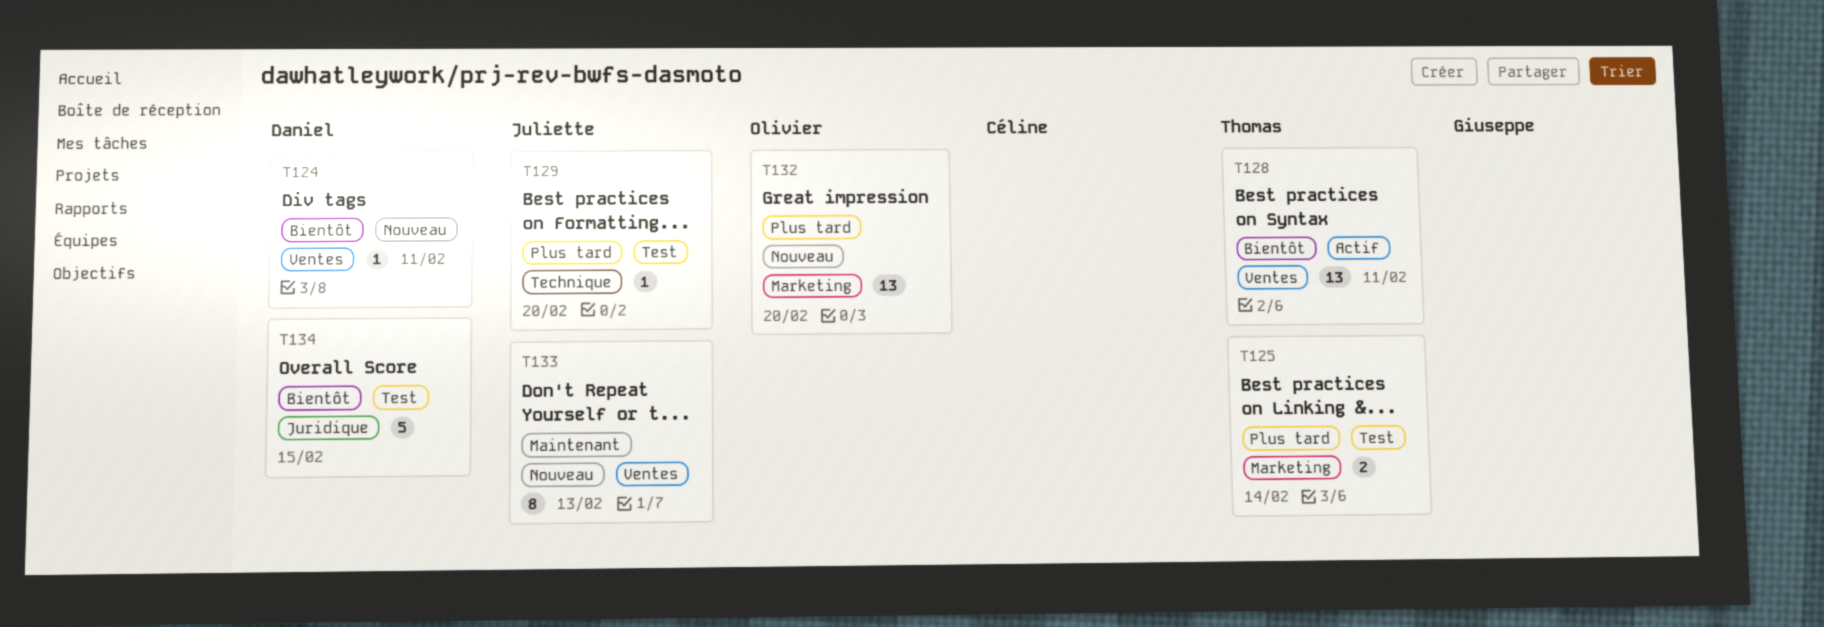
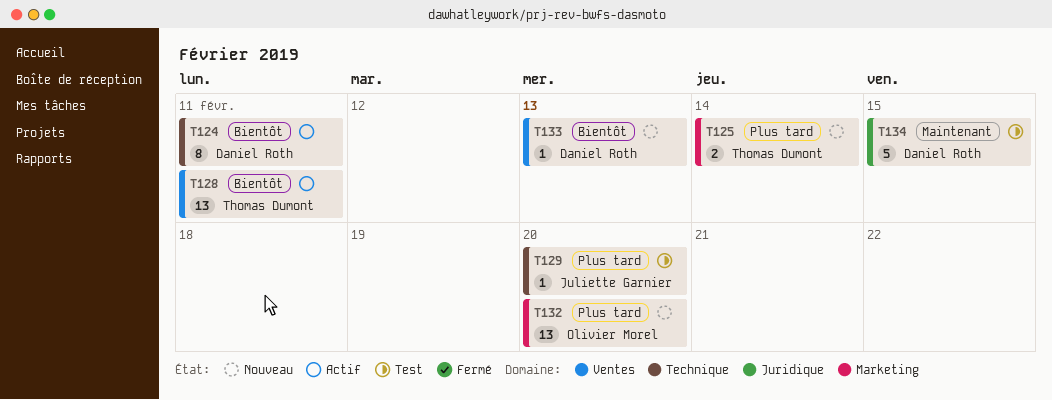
T124, status: Nouveau -> Actif
T124, label: Ventes -> Technique
T124, estimate: 1 -> 8
T125, status: Test -> Nouveau
T133, owner: Juliette Garnier -> Daniel Roth
T133, priority: Maintenant -> Bientôt
T133, estimate: 8 -> 1
T134, priority: Bientôt -> Maintenant

